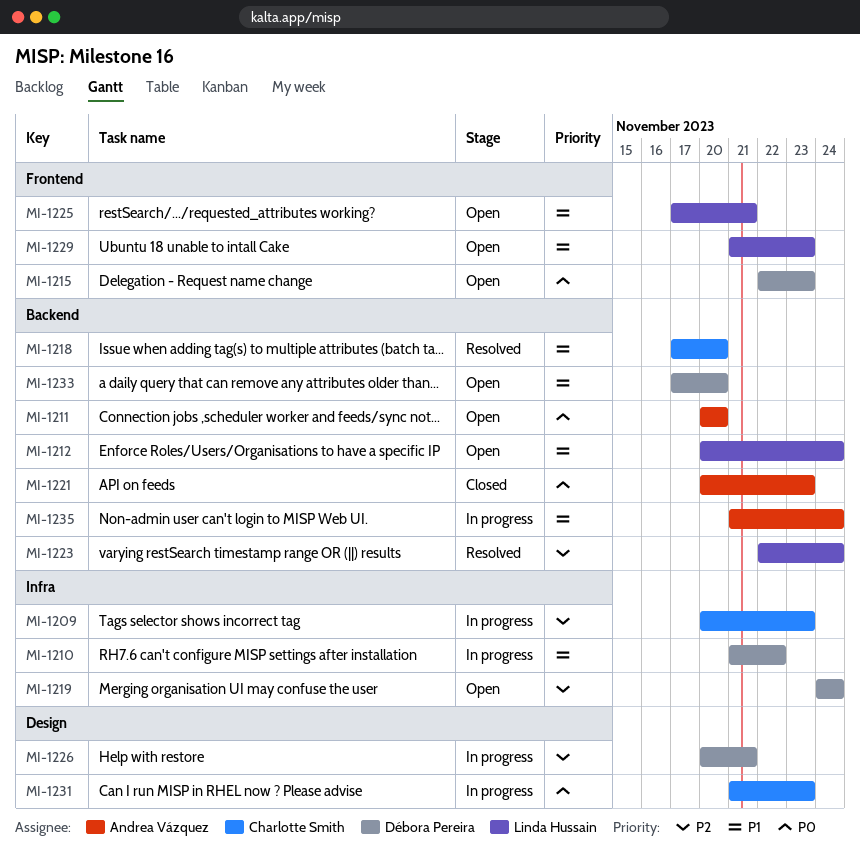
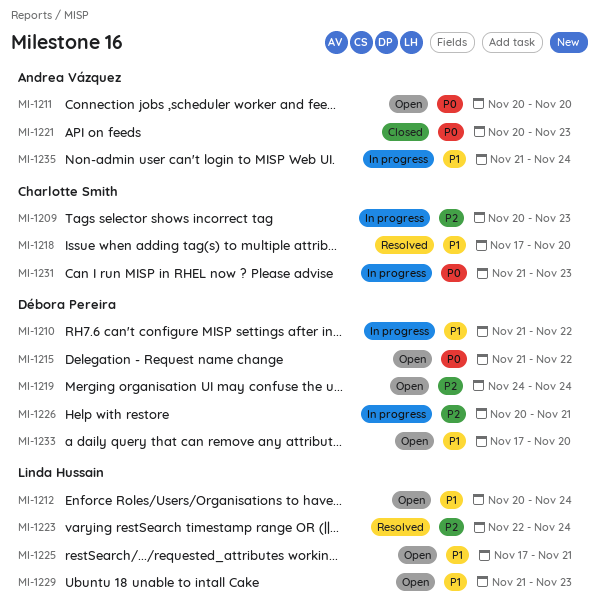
MI-1215, start: Nov 22 -> Nov 21
MI-1215, due: Nov 23 -> Nov 22

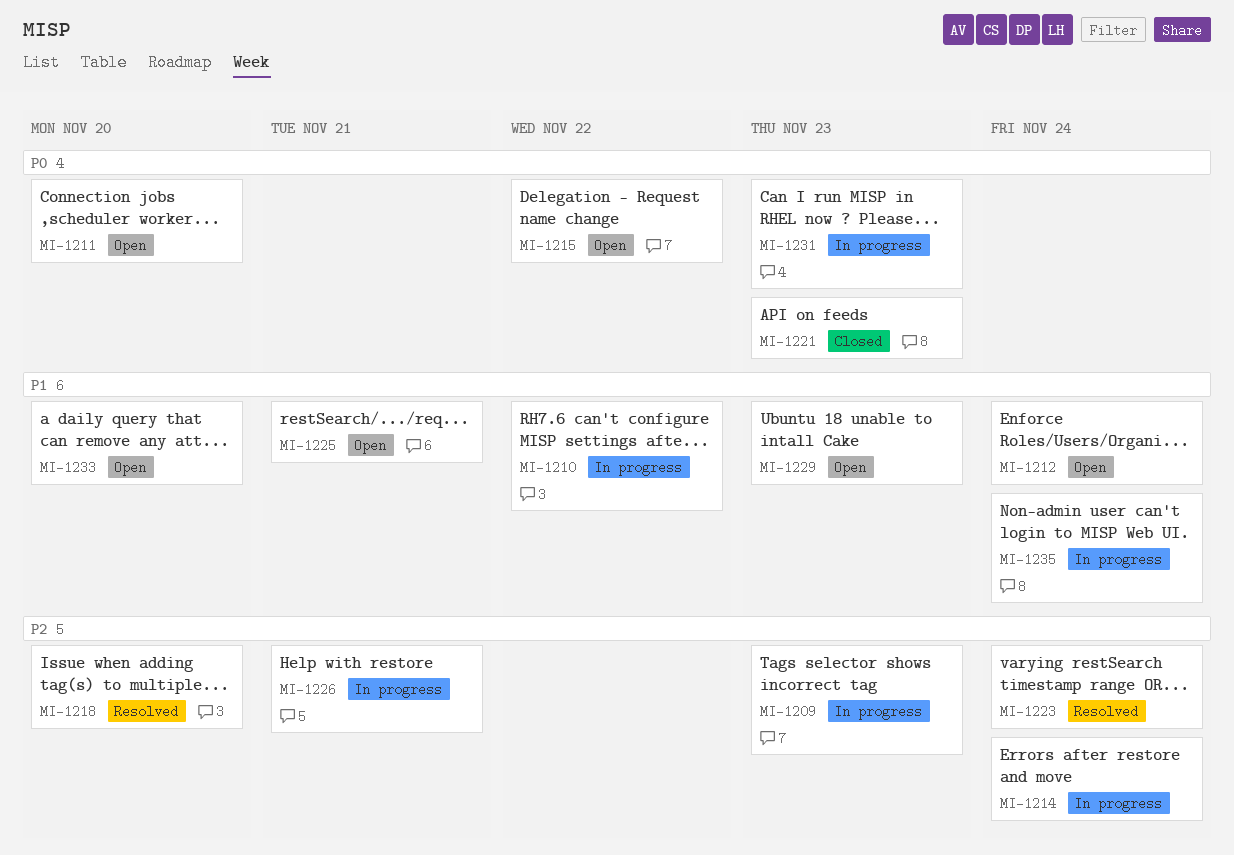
MI-1214: none -> present
MI-1218, priority: P1 -> P2
MI-1219: present -> none

